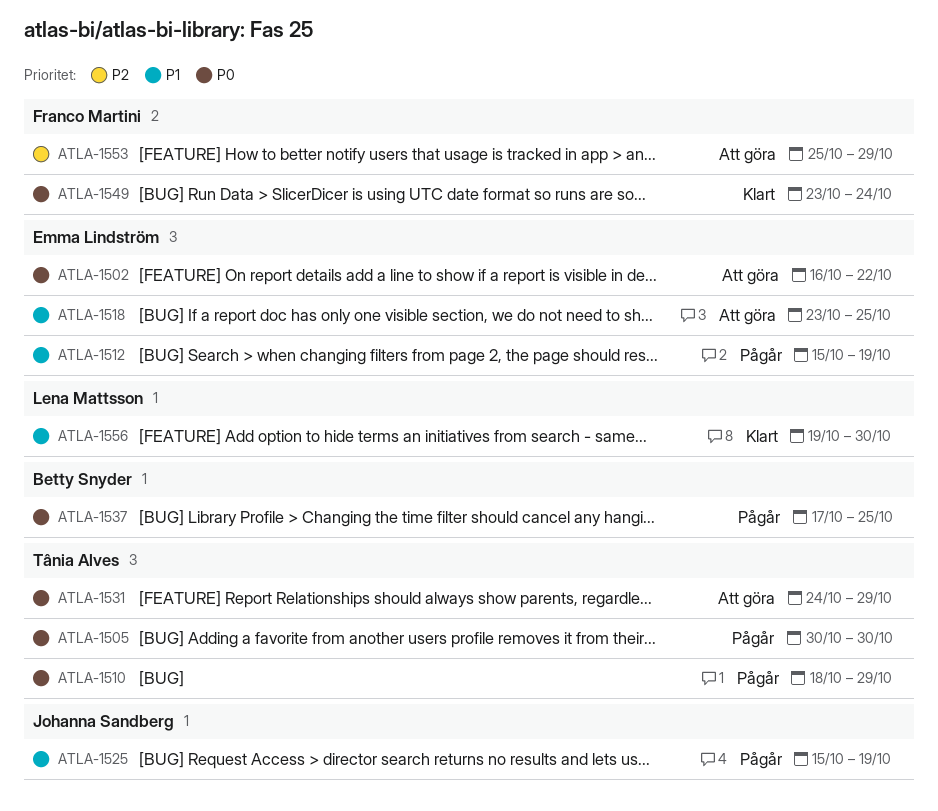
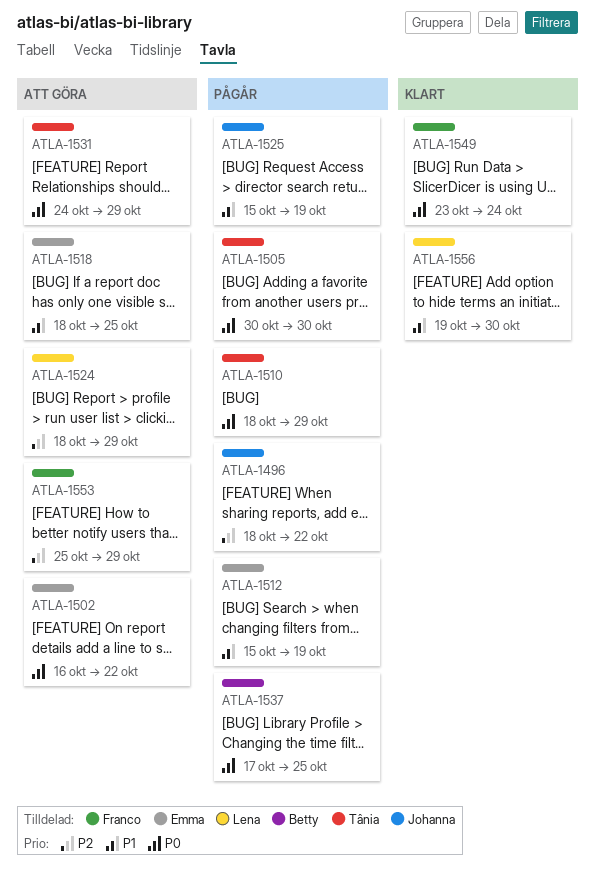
ATLA-1496: none -> present
ATLA-1518, start: Oct 23 -> Oct 18
ATLA-1524: none -> present

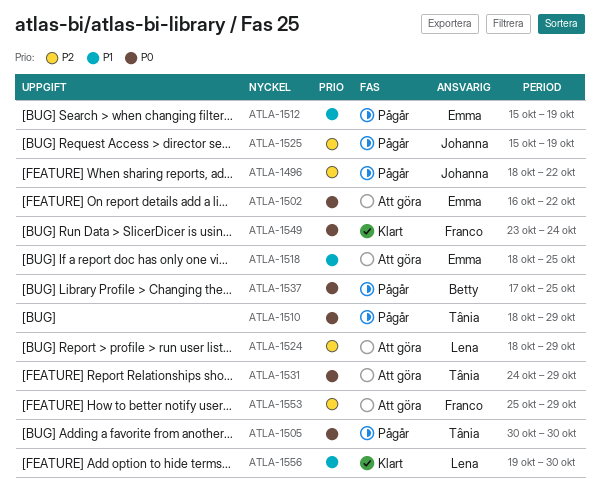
ATLA-1525, priority: P1 -> P2

